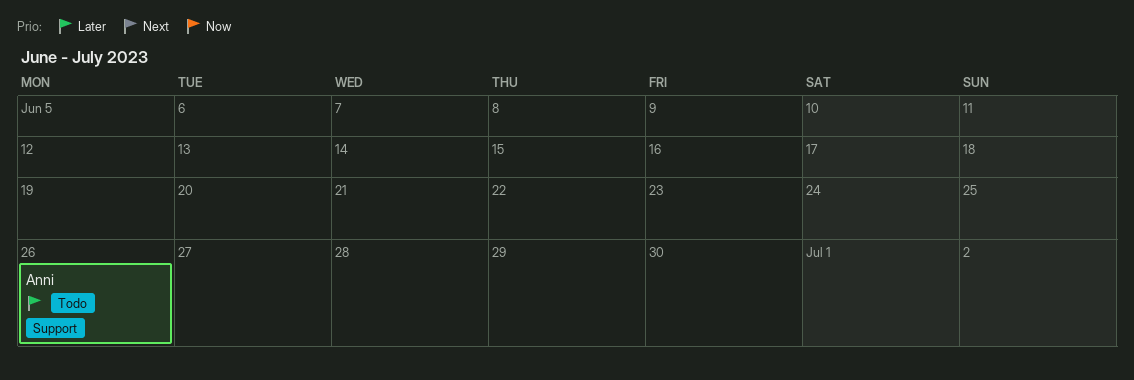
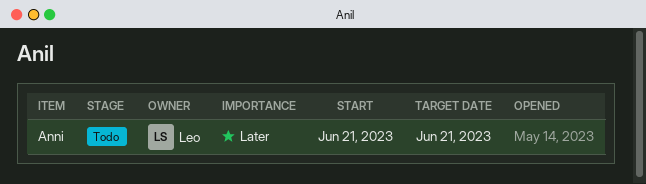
Anni, due: Jun 26 -> Jun 21

